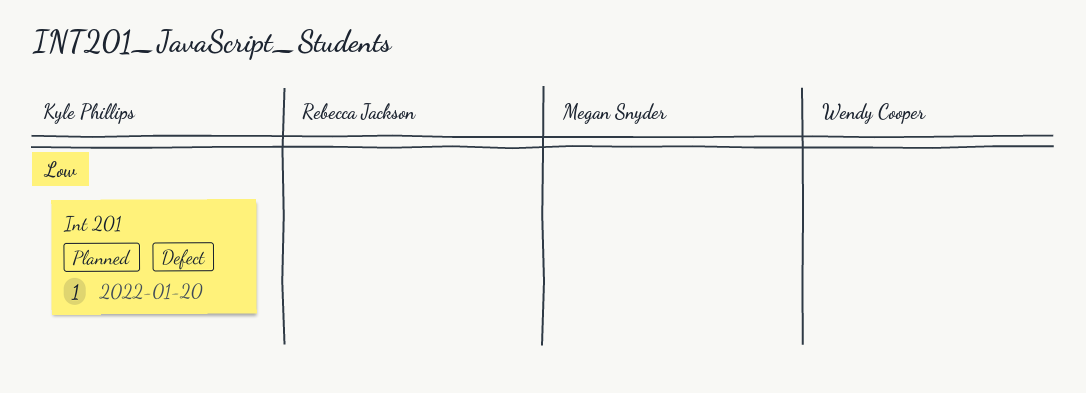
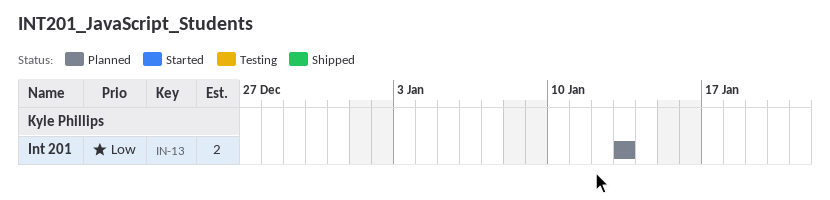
Int 201, estimate: 1 -> 2
Int 201, due: Jan 20 -> Jan 13

